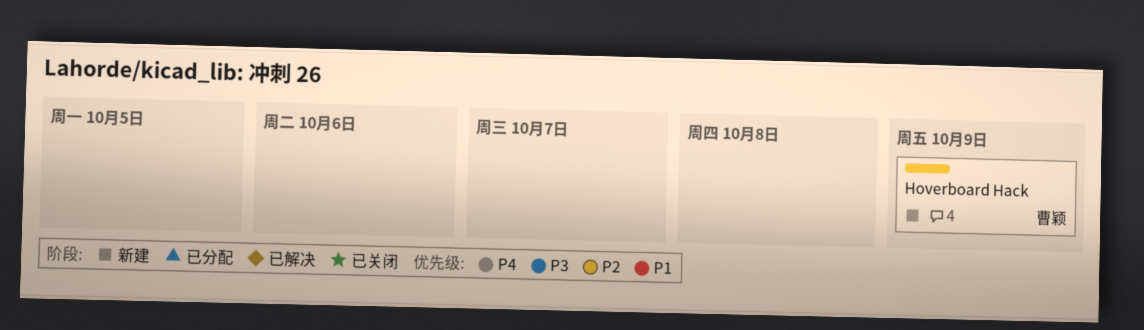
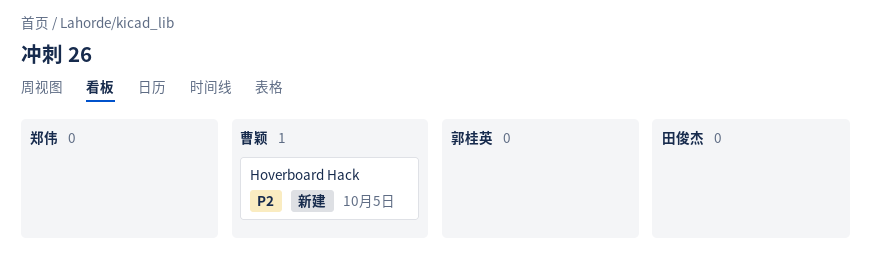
Hoverboard Hack, due: Oct 9 -> Oct 5

